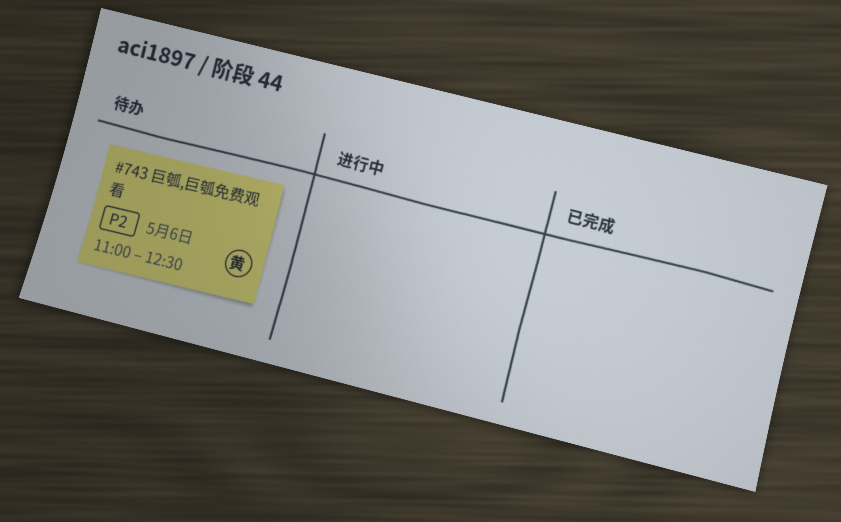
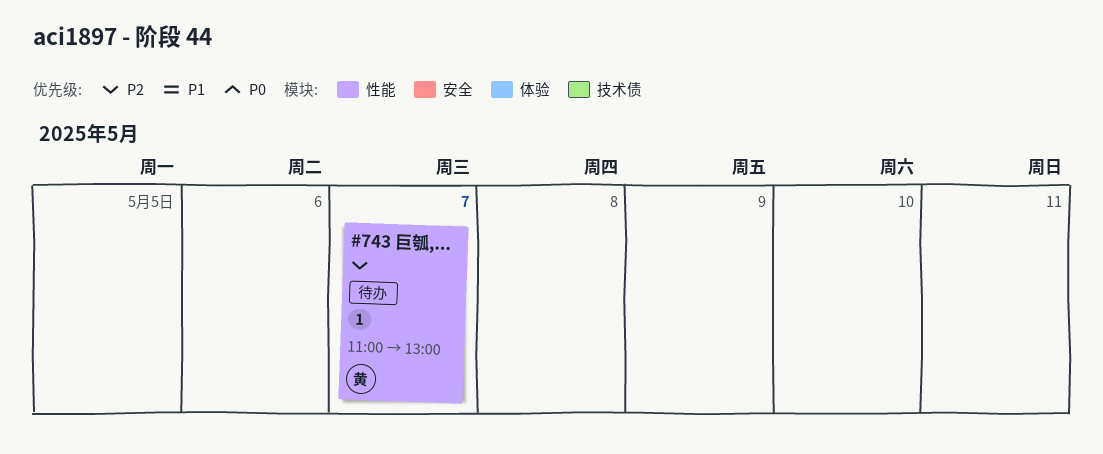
#743, day: May 6 -> May 7
#743, ends: 12:30 -> 13:00

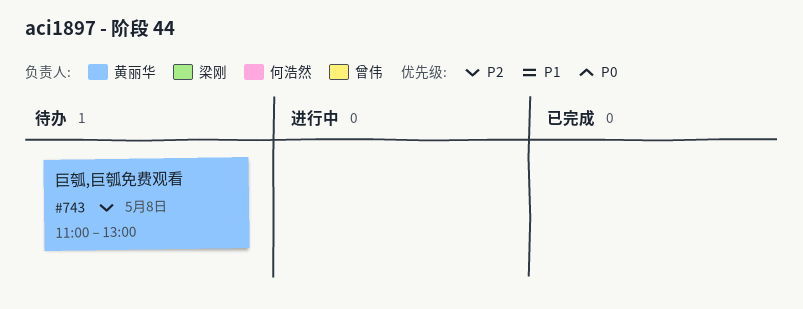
#743, day: May 7 -> May 8

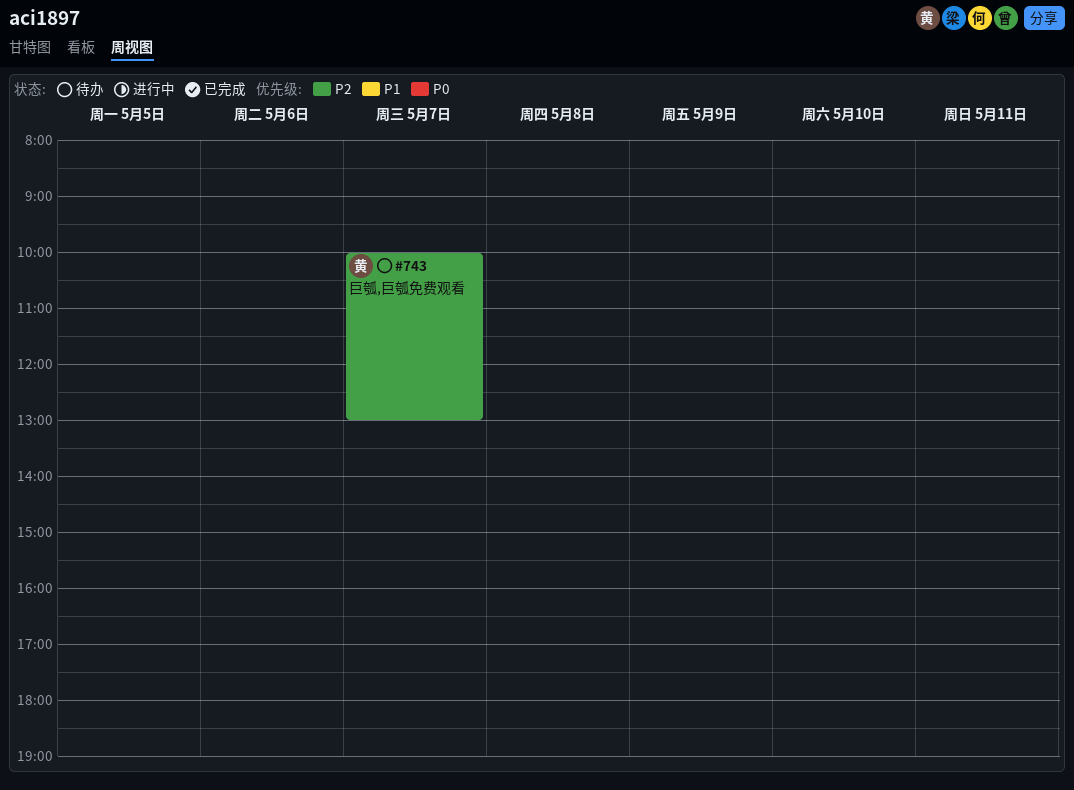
#743, day: May 8 -> May 7
#743, begins: 11:00 -> 10:00

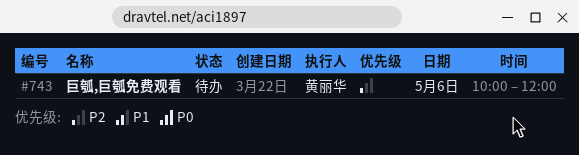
#743, day: May 7 -> May 6
#743, ends: 13:00 -> 12:00

